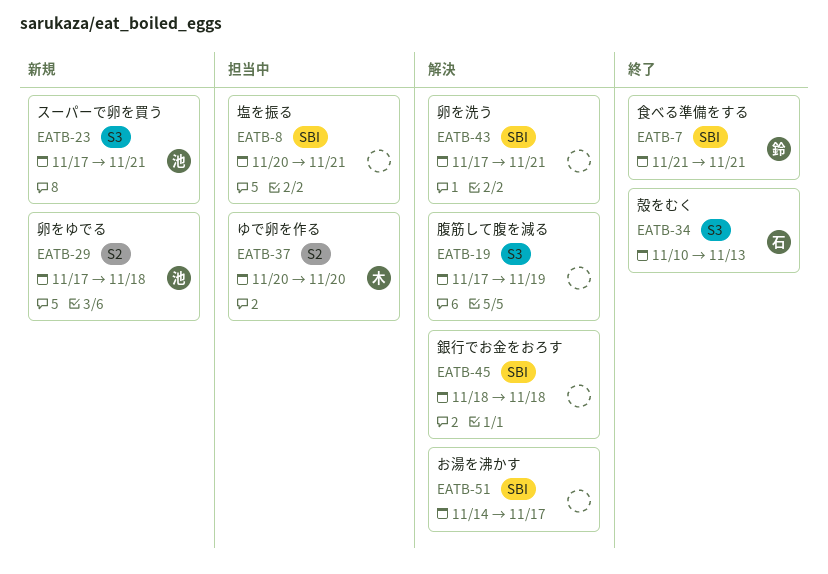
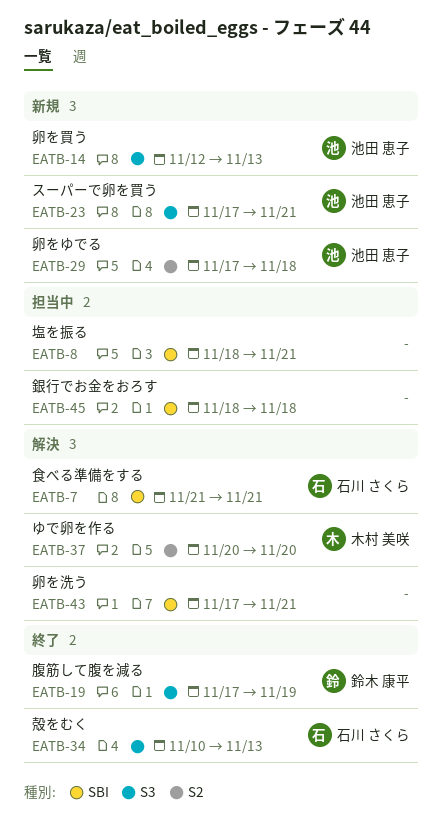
EATB-7, status: 終了 -> 解決
EATB-7, owner: 鈴木 康平 -> 石川 さくら
EATB-8, start: Nov 20 -> Nov 18
EATB-14: none -> present
EATB-19, status: 解決 -> 終了
EATB-19, owner: none -> 鈴木 康平
EATB-37, status: 担当中 -> 解決
EATB-45, status: 解決 -> 担当中
EATB-51: present -> none

